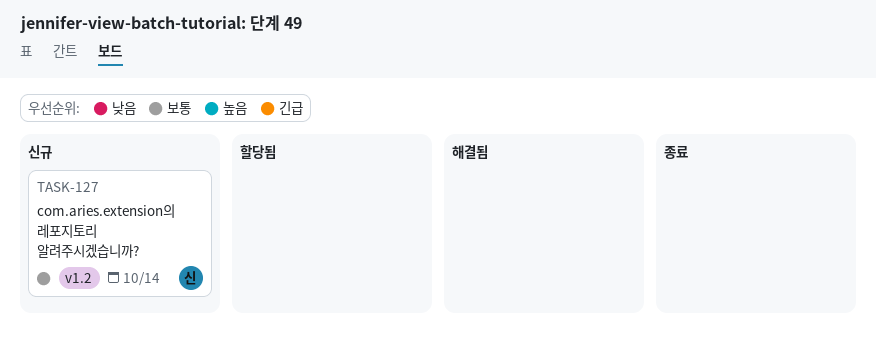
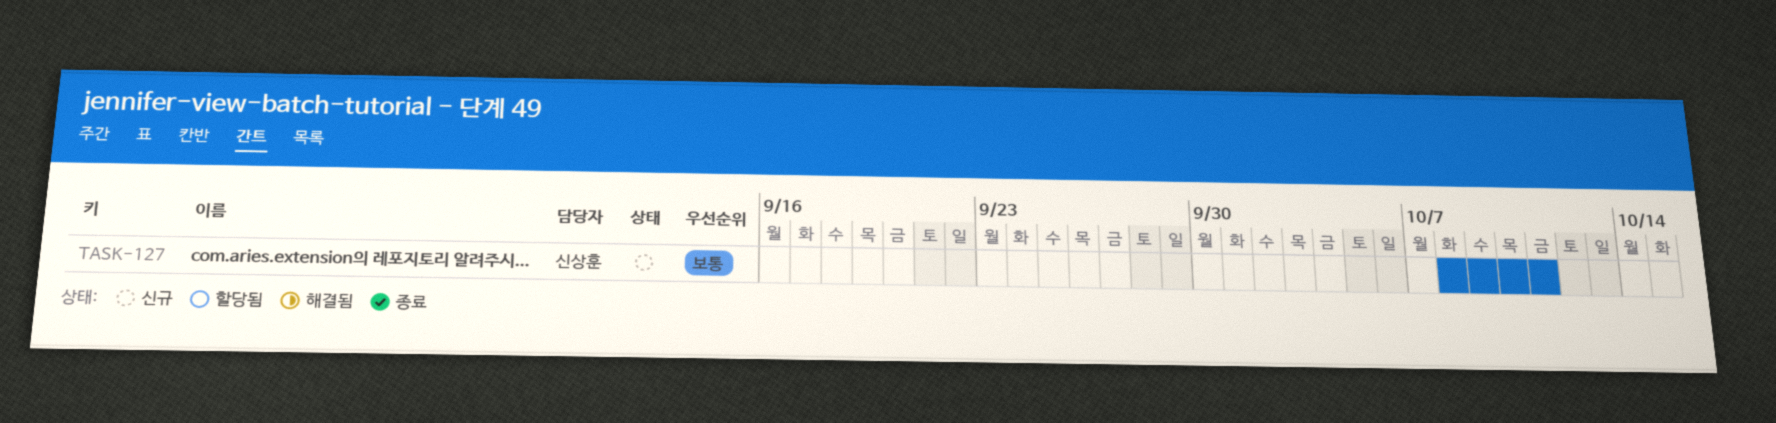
TASK-127, due: Oct 14 -> Oct 11

